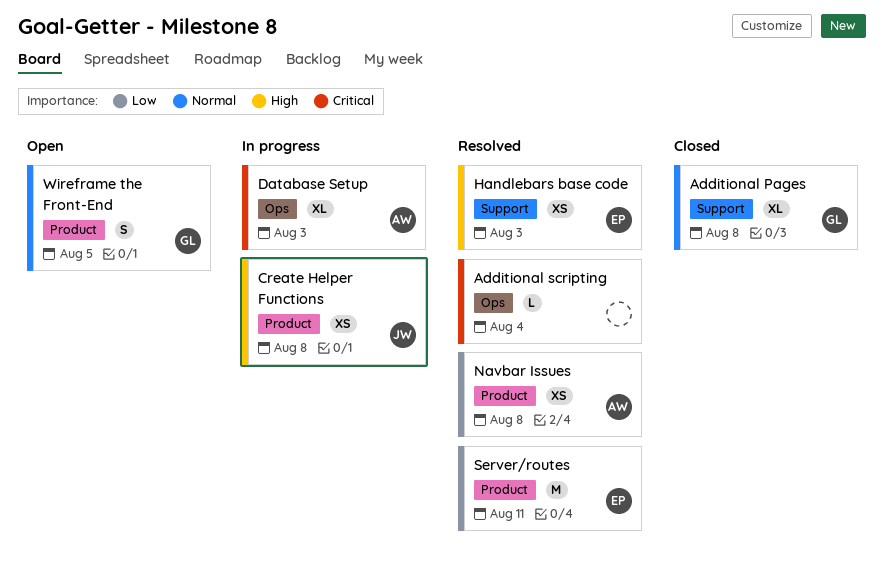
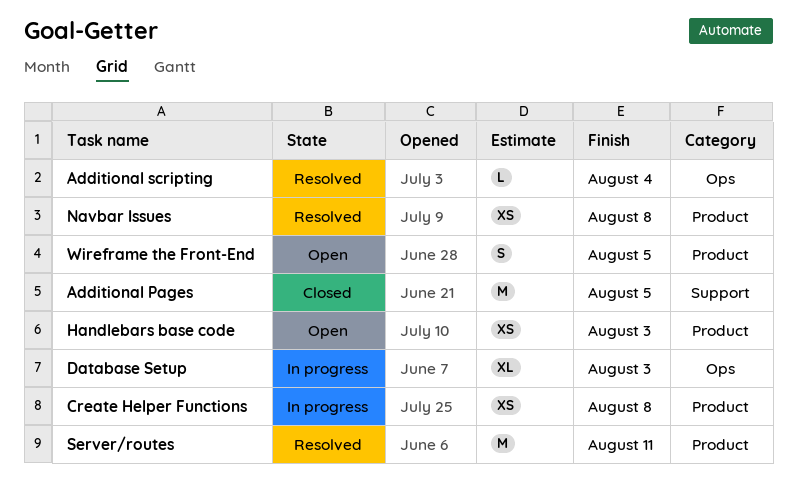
Additional Pages, estimate: XL -> M
Additional Pages, due: Aug 8 -> Aug 5
Handlebars base code, status: Resolved -> Open
Handlebars base code, label: Support -> Product

